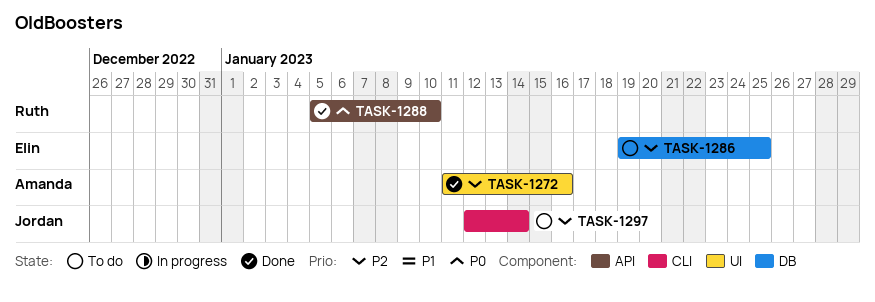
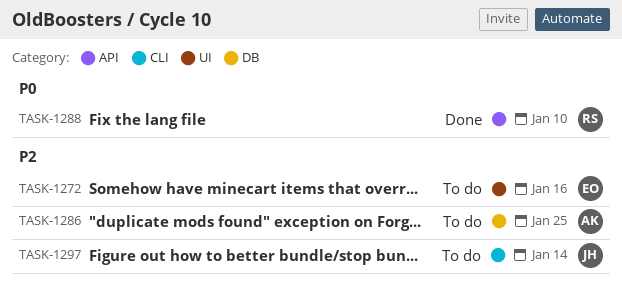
TASK-1272, status: Done -> To do
TASK-1272, owner: Amanda -> Elin
TASK-1286, owner: Elin -> Amanda

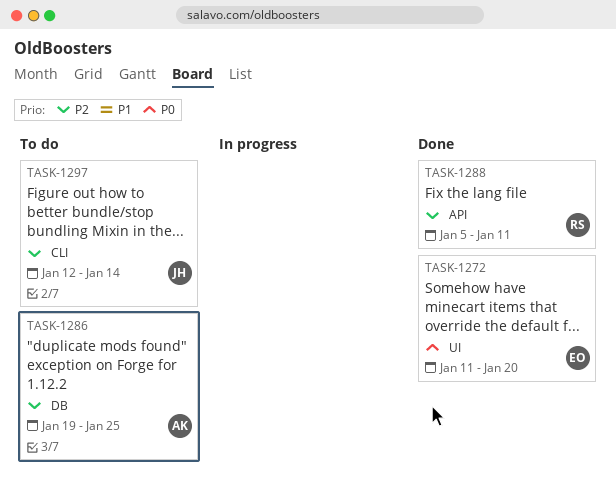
TASK-1272, status: To do -> Done
TASK-1272, priority: P2 -> P0
TASK-1272, due: Jan 16 -> Jan 20
TASK-1288, priority: P0 -> P2
TASK-1288, due: Jan 10 -> Jan 11

